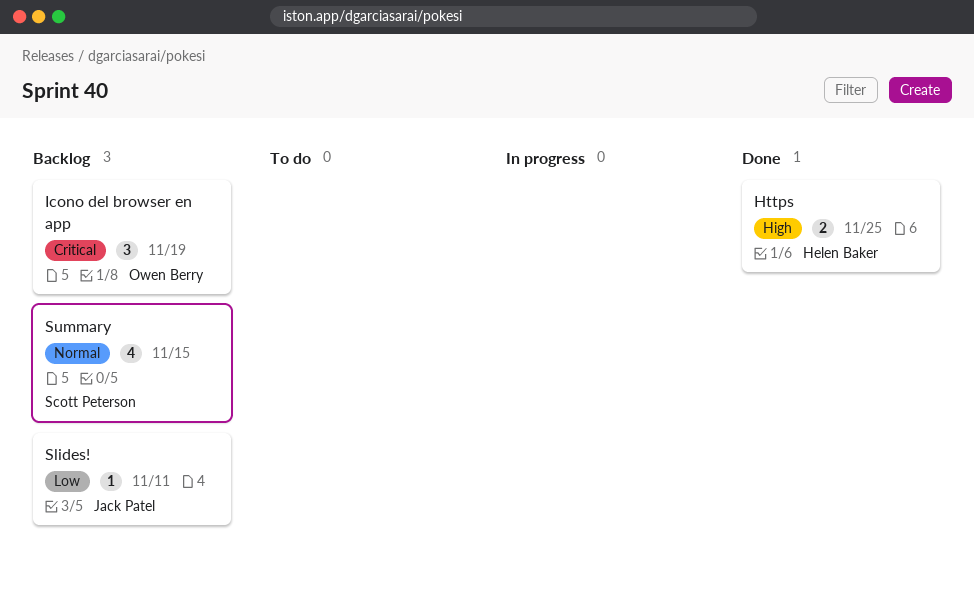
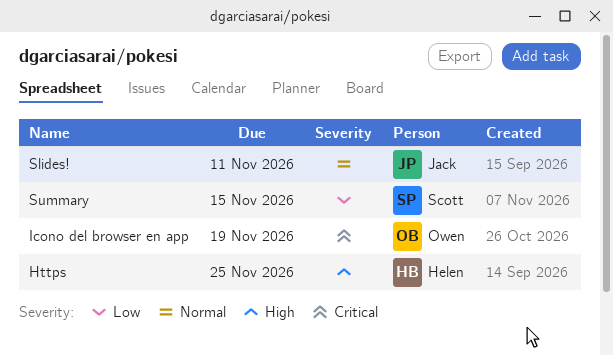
Slides!, priority: Low -> Normal
Summary, priority: Normal -> Low

